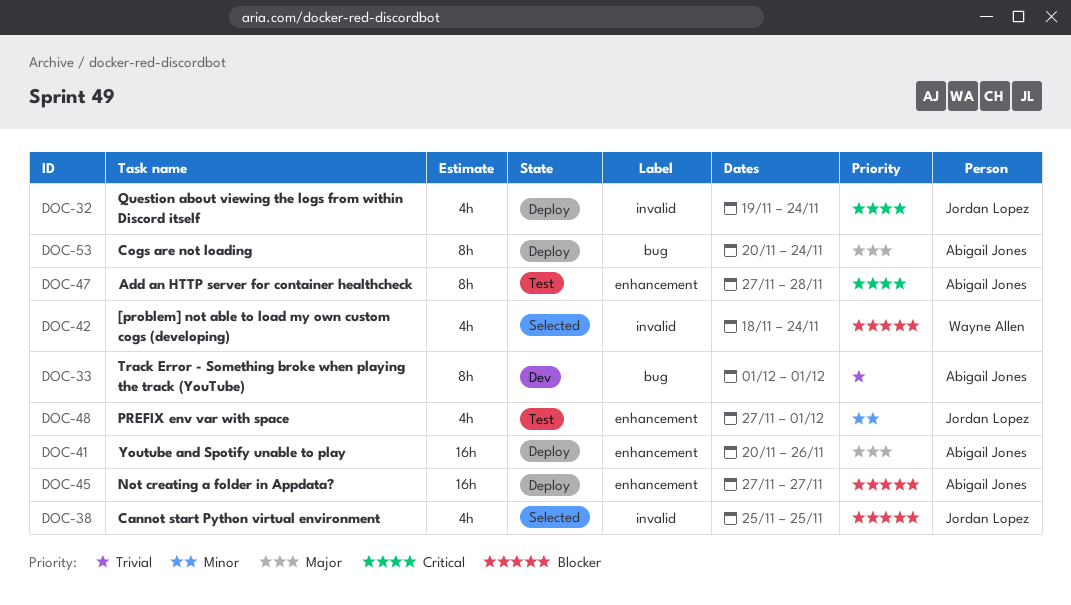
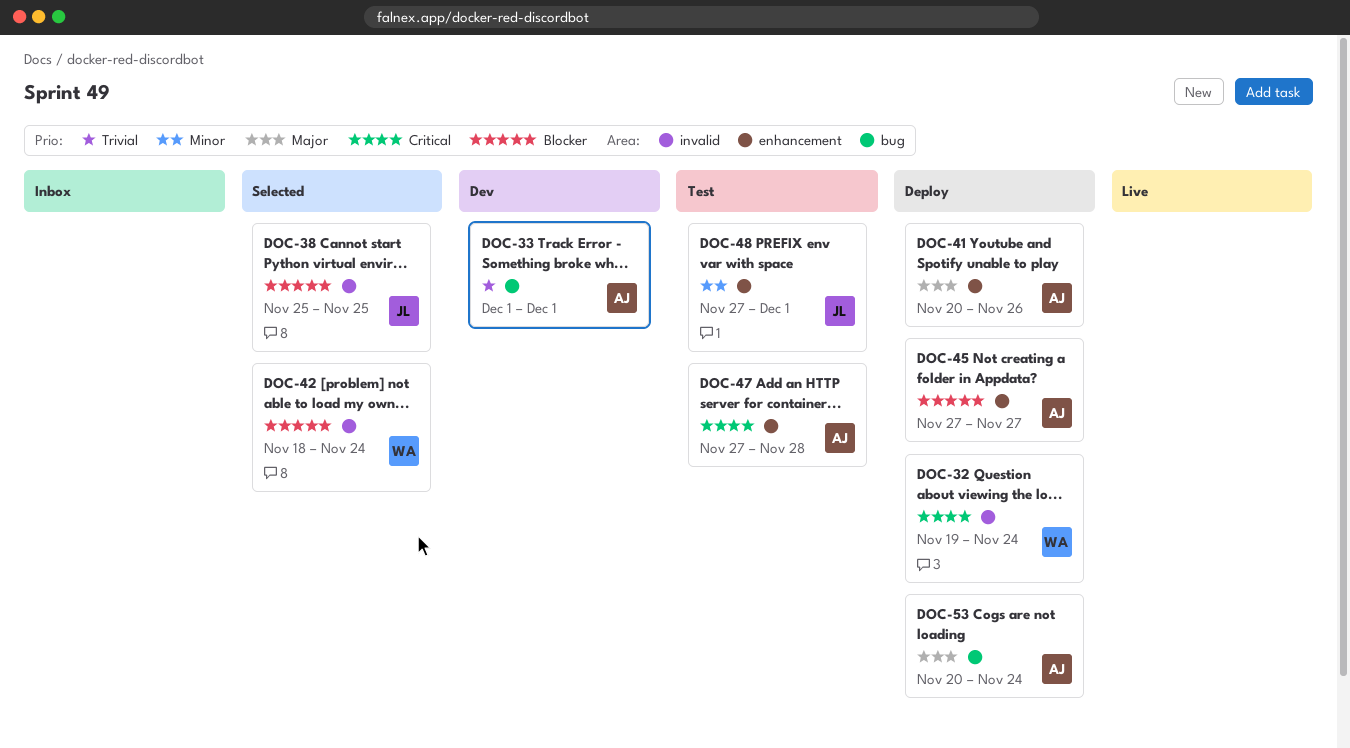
DOC-32, owner: Jordan Lopez -> Wayne Allen

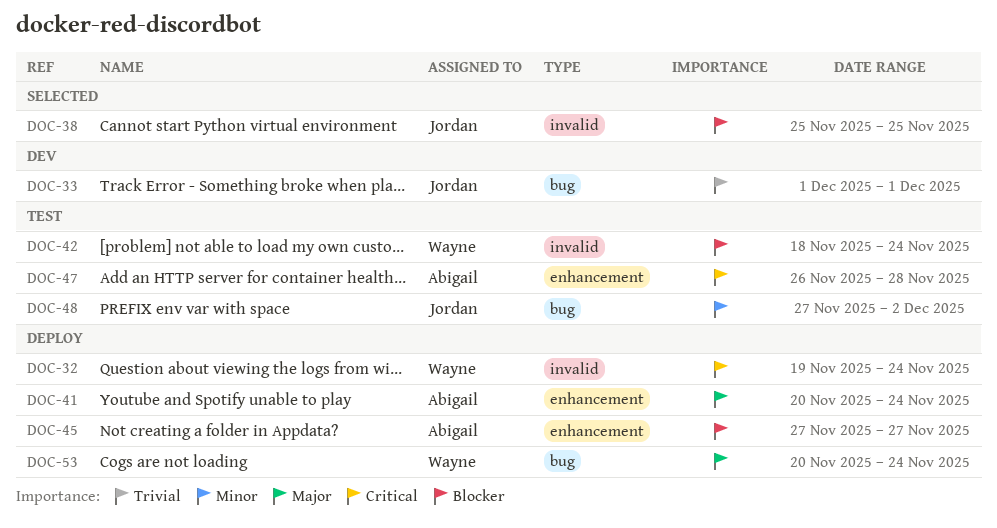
DOC-33, owner: Abigail -> Jordan
DOC-41, due: Nov 26 -> Nov 24
DOC-42, status: Selected -> Test
DOC-47, start: Nov 27 -> Nov 26
DOC-48, label: enhancement -> bug
DOC-48, due: Dec 1 -> Dec 2
DOC-53, owner: Abigail -> Wayne

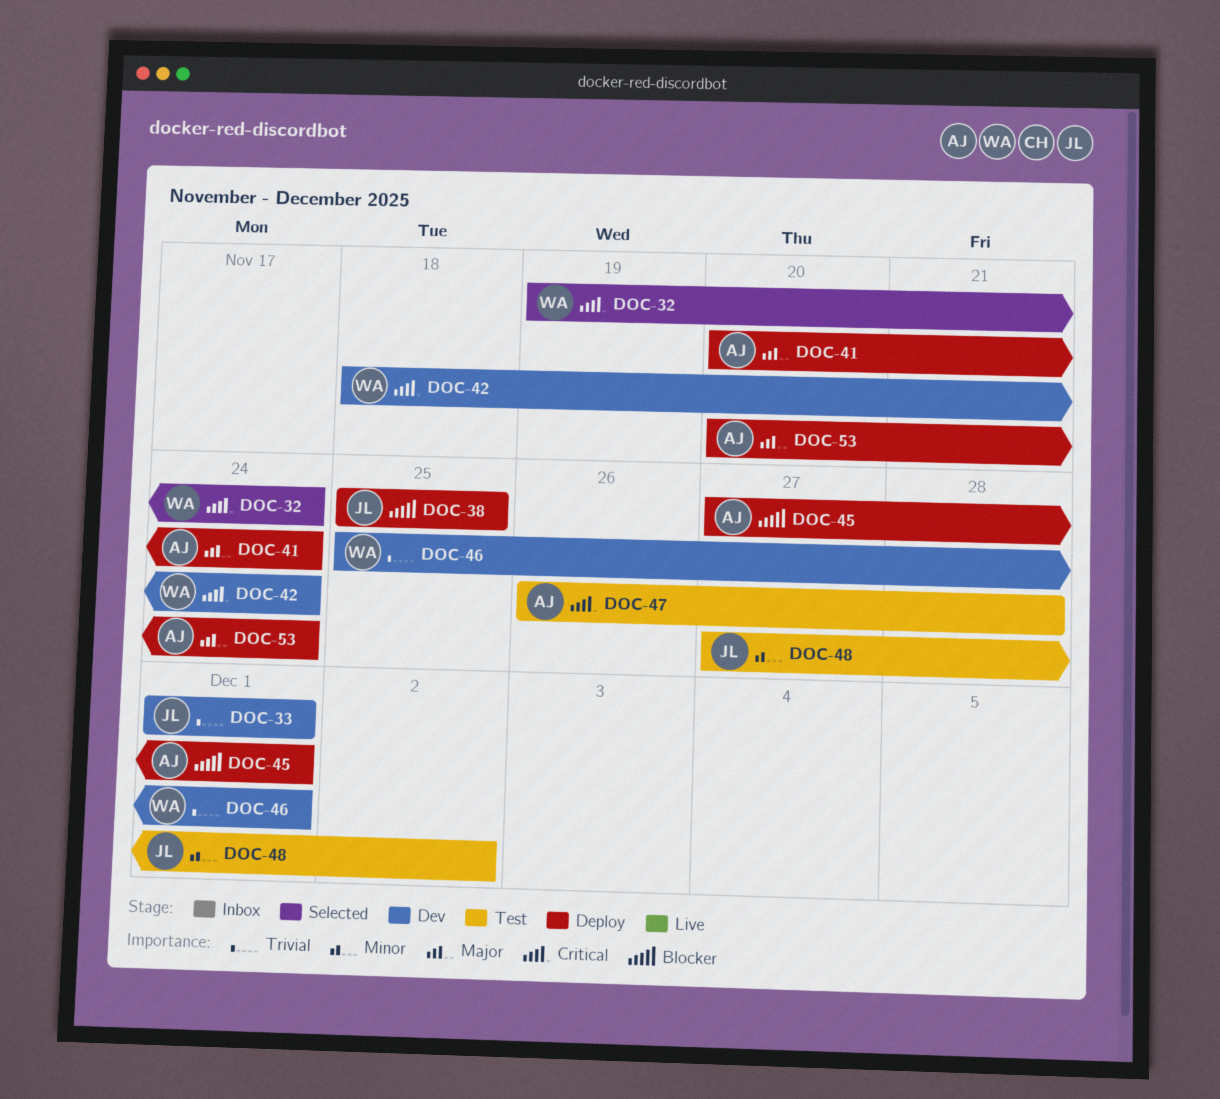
DOC-32, status: Deploy -> Selected
DOC-38, status: Selected -> Deploy
DOC-42, status: Test -> Dev
DOC-42, priority: Blocker -> Critical
DOC-45, due: Nov 27 -> Dec 1
DOC-46: none -> present
DOC-53, owner: Wayne -> Abigail

